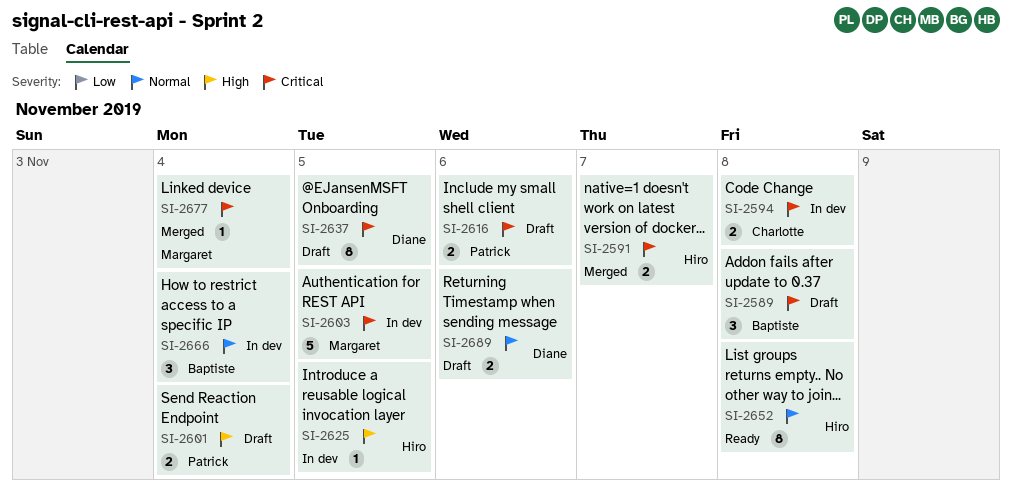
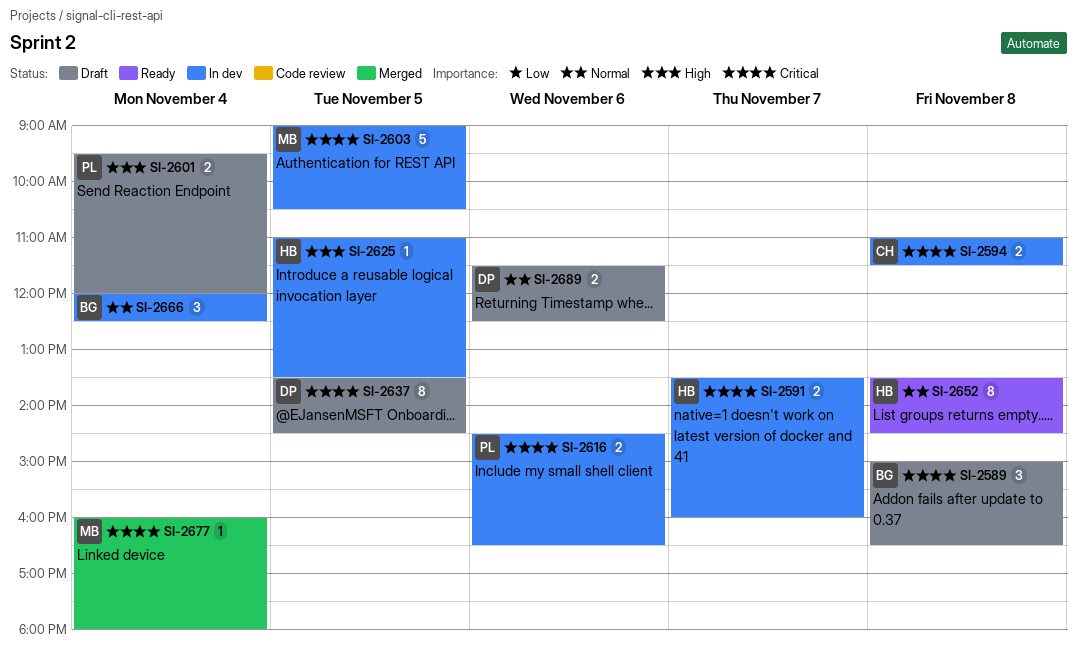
SI-2591, status: Merged -> In dev
SI-2616, status: Draft -> In dev

